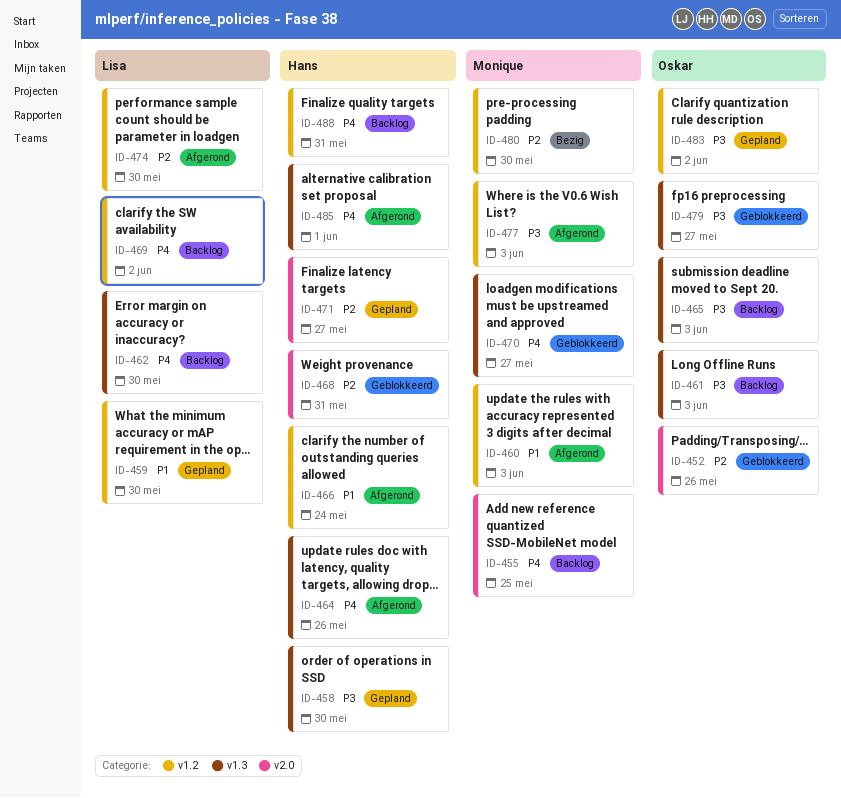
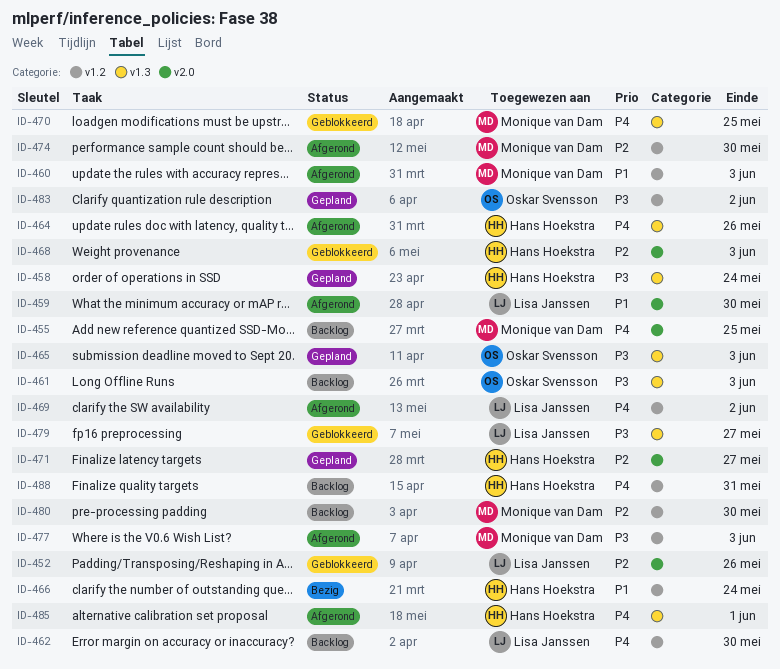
ID-452, owner: Oskar Svensson -> Lisa Janssen
ID-458, due: May 30 -> May 24
ID-459, status: Gepland -> Afgerond
ID-459, label: v1.2 -> v2.0
ID-462, label: v1.3 -> v1.2
ID-465, status: Backlog -> Gepland
ID-466, status: Afgerond -> Bezig
ID-468, due: May 31 -> Jun 3
ID-469, status: Backlog -> Afgerond
ID-470, due: May 27 -> May 25
ID-474, owner: Lisa Janssen -> Monique van Dam
ID-479, owner: Oskar Svensson -> Lisa Janssen
ID-480, status: Bezig -> Backlog

